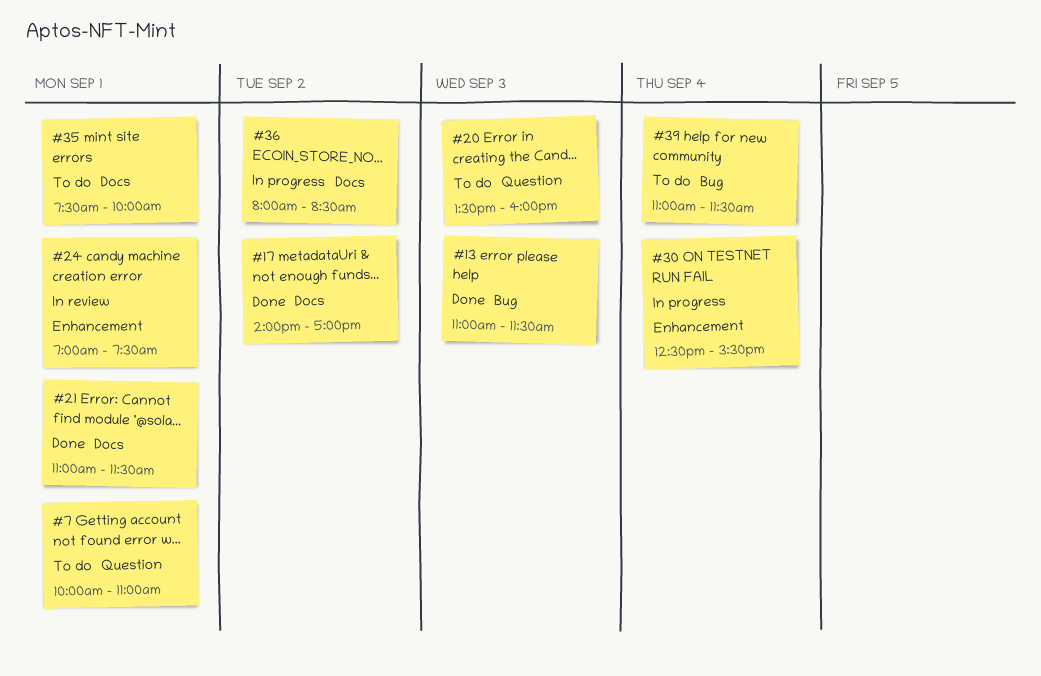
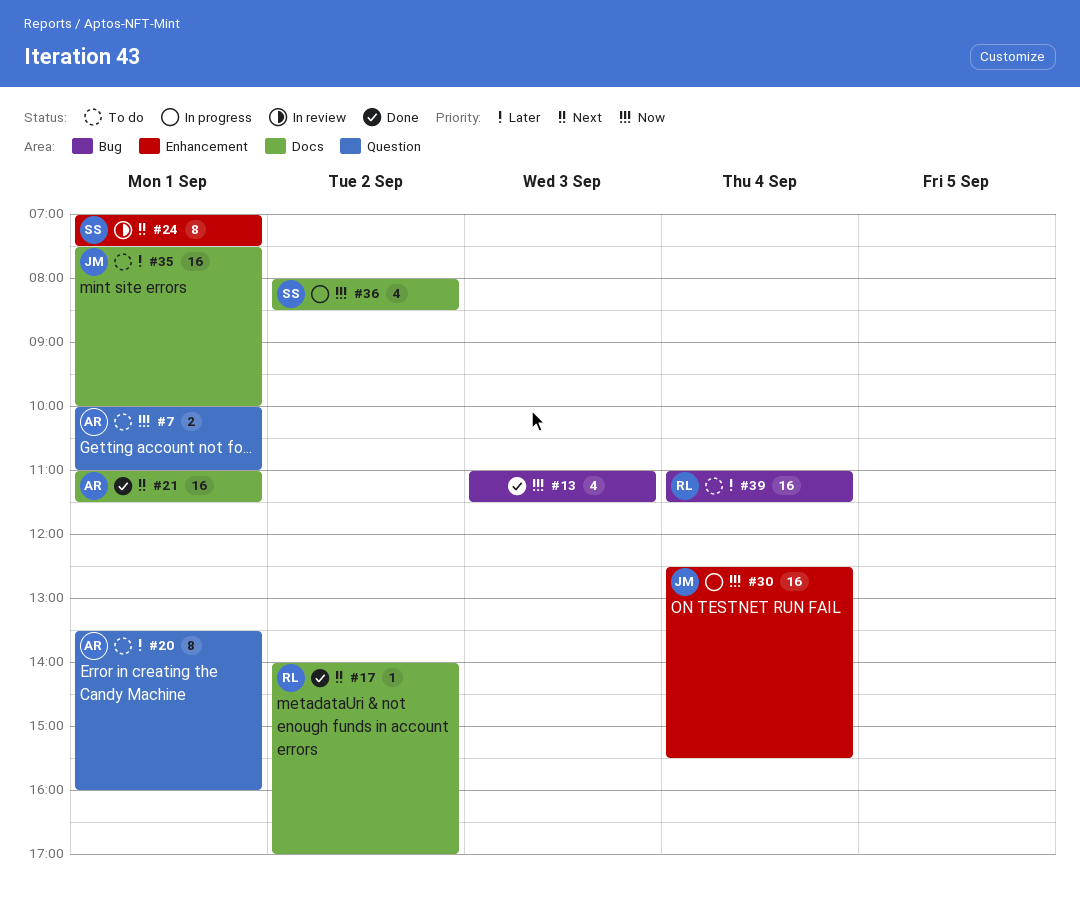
#20, day: Sep 3 -> Sep 1

